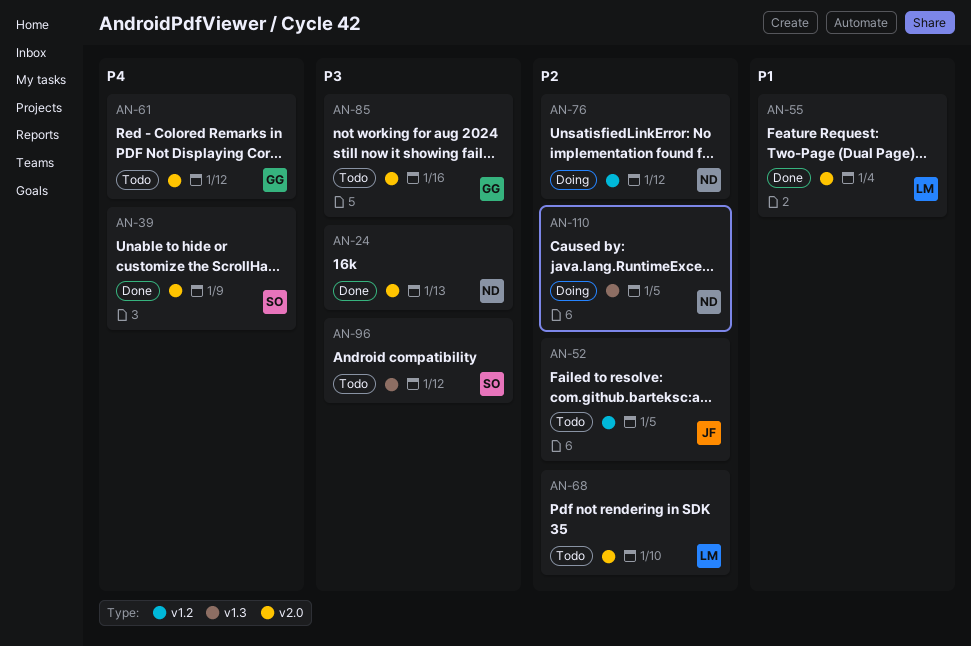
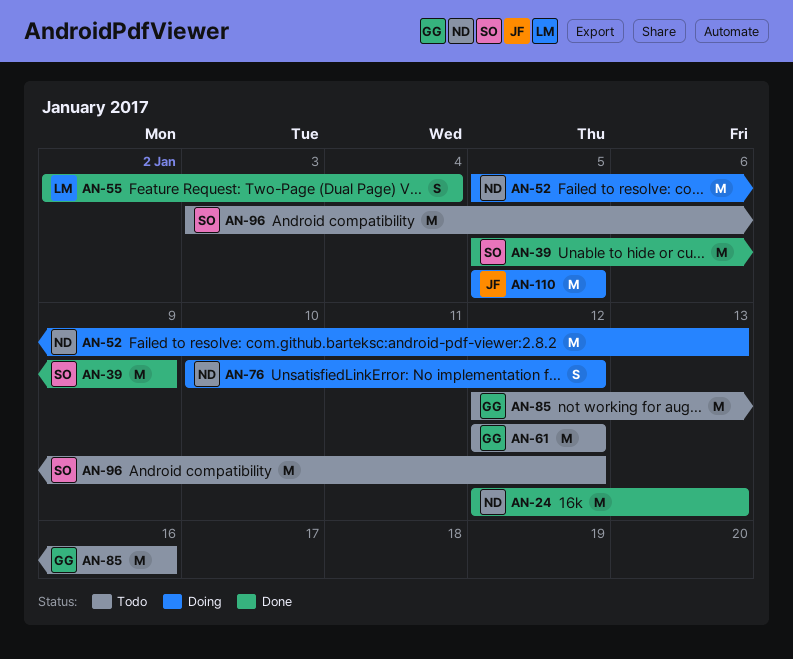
AN-52, status: Todo -> Doing
AN-52, owner: JF -> ND
AN-52, due: Jan 5 -> Jan 13
AN-68: present -> none
AN-110, owner: ND -> JF

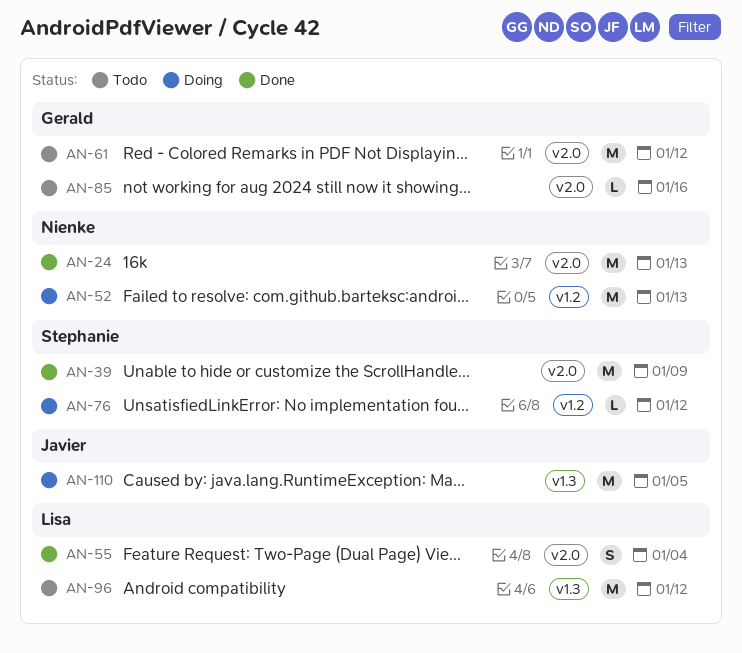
AN-76, owner: Nienke -> Stephanie
AN-76, estimate: S -> L
AN-85, estimate: M -> L
AN-96, owner: Stephanie -> Lisa

